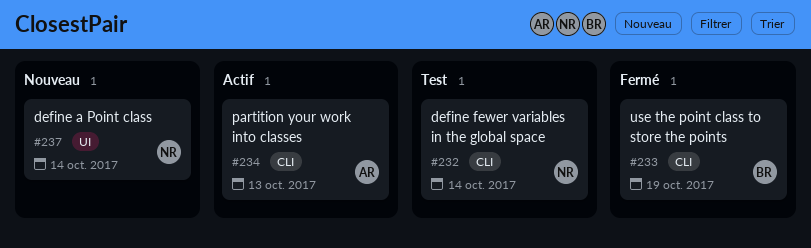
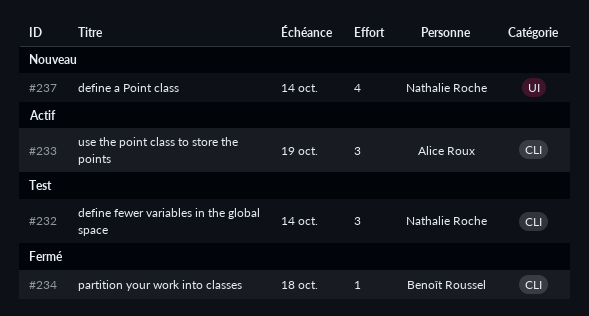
#233, status: Fermé -> Actif
#233, owner: Benoît Roussel -> Alice Roux
#234, status: Actif -> Fermé
#234, owner: Alice Roux -> Benoît Roussel
#234, due: Oct 13 -> Oct 18

